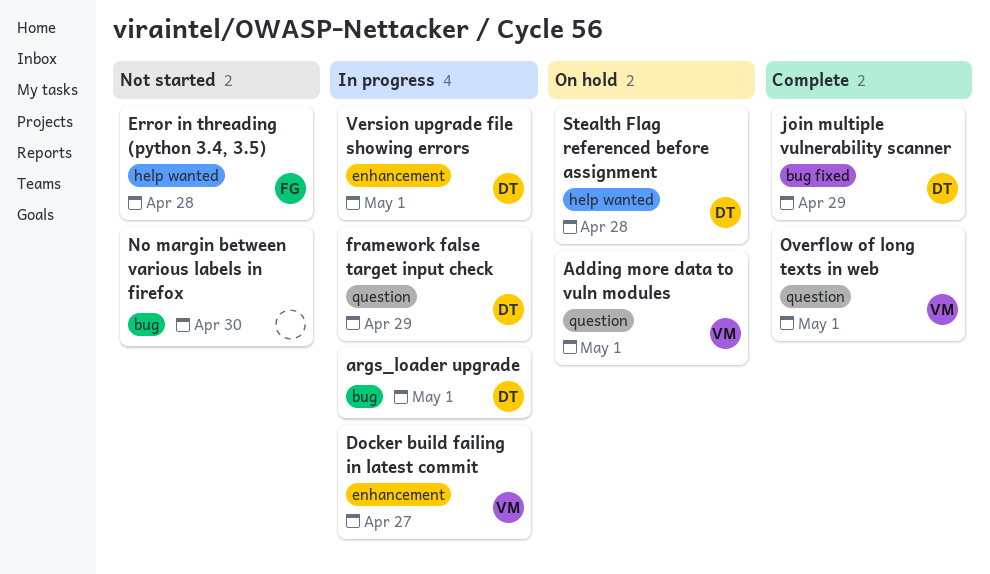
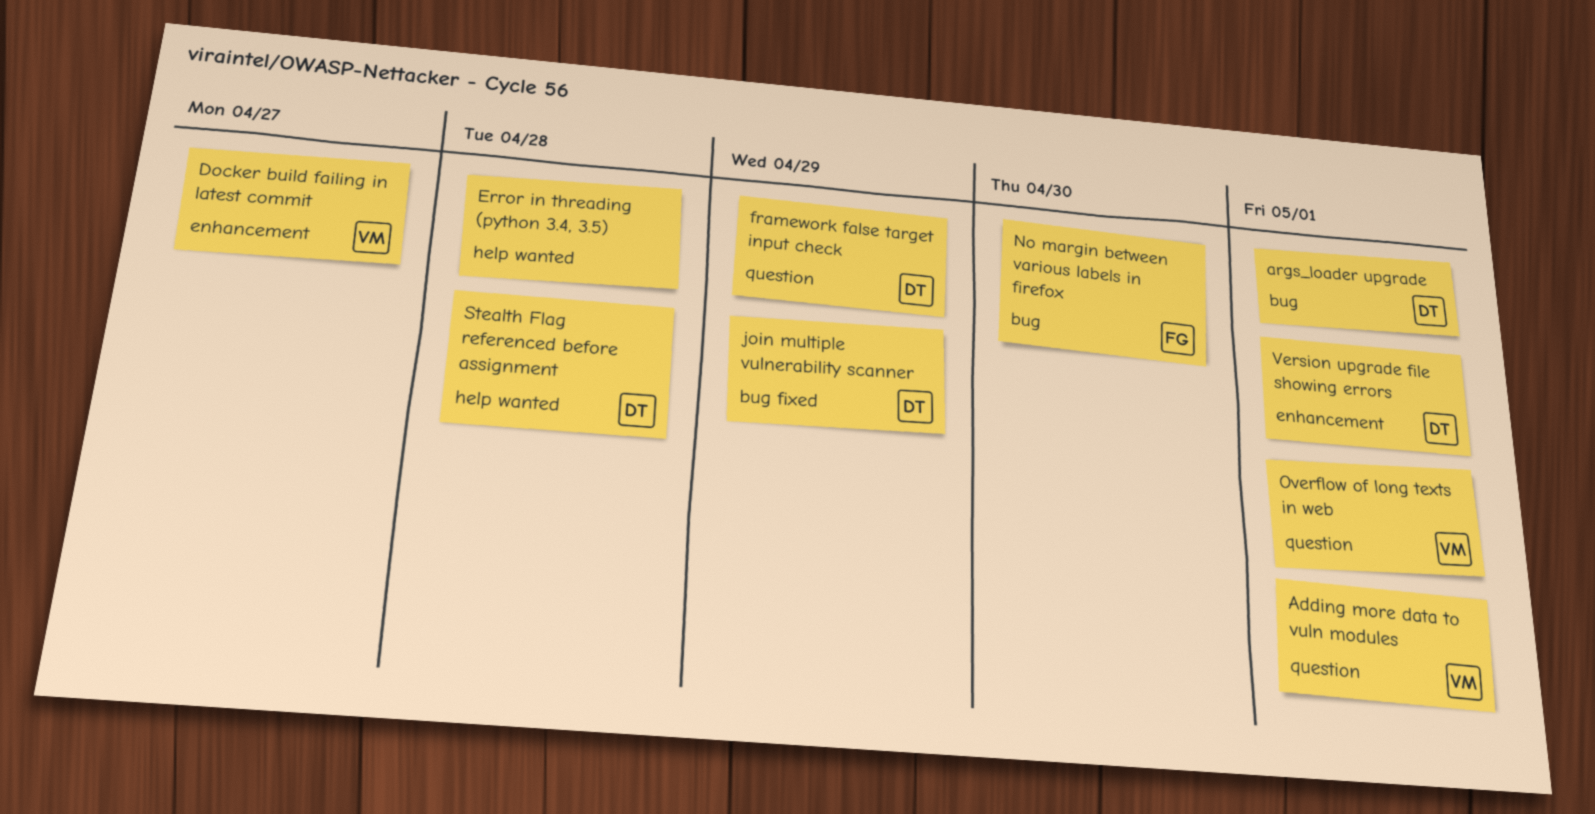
Error in threading (python 3.4, 3.5), owner: FG -> none
No margin between various labels in firefox, owner: none -> FG

